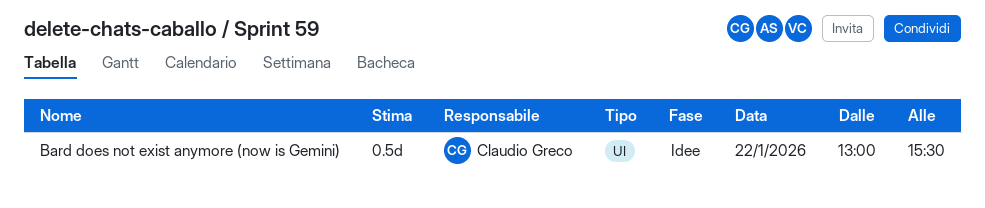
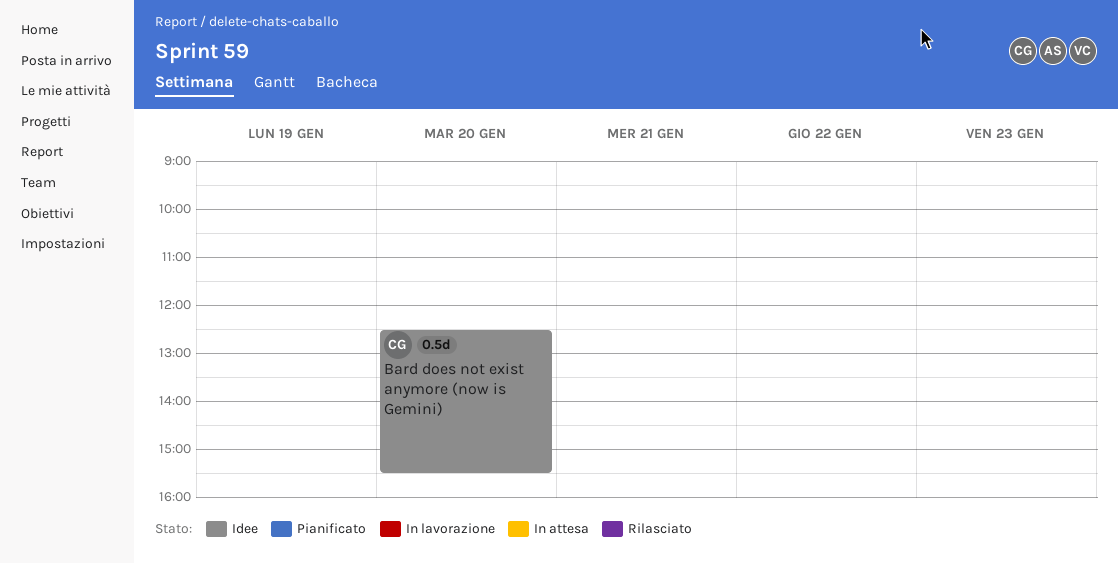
Bard does not exist anymore (now is Gemini), day: Jan 22 -> Jan 20
Bard does not exist anymore (now is Gemini), begins: 13:00 -> 12:30

